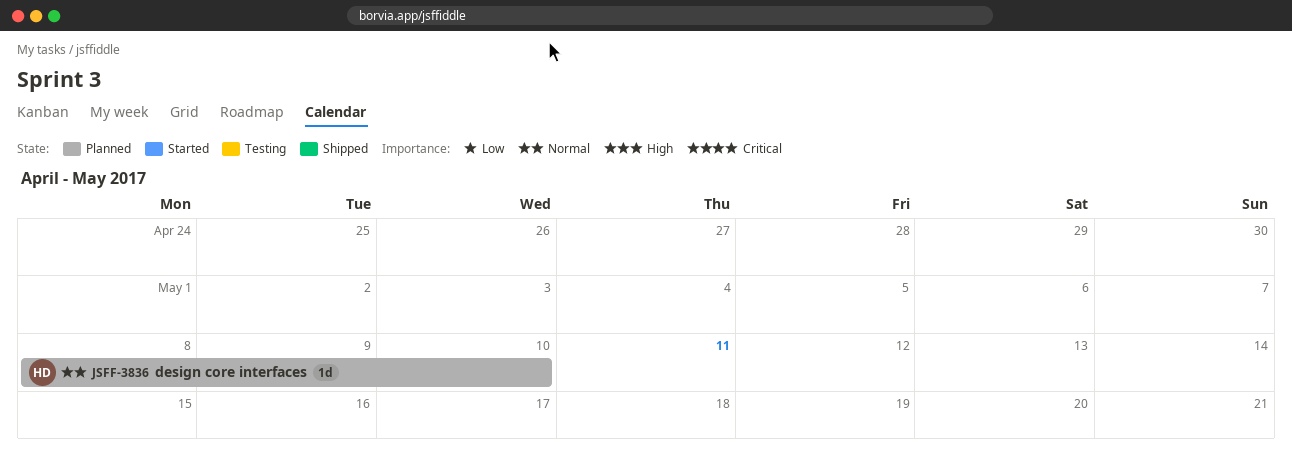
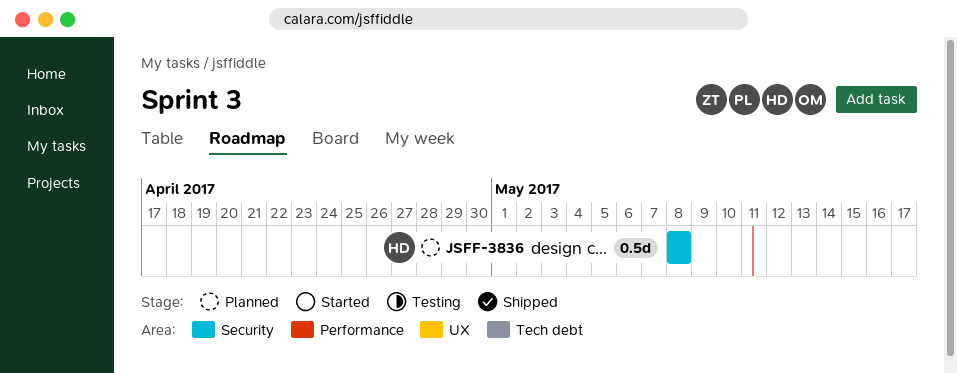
JSFF-3836, estimate: 1d -> 0.5d
JSFF-3836, due: May 10 -> May 8

